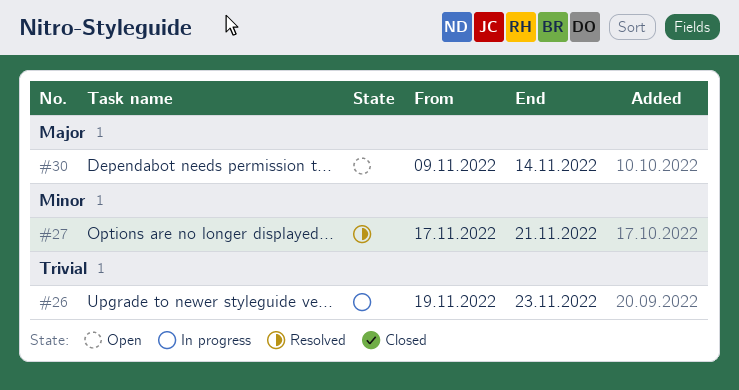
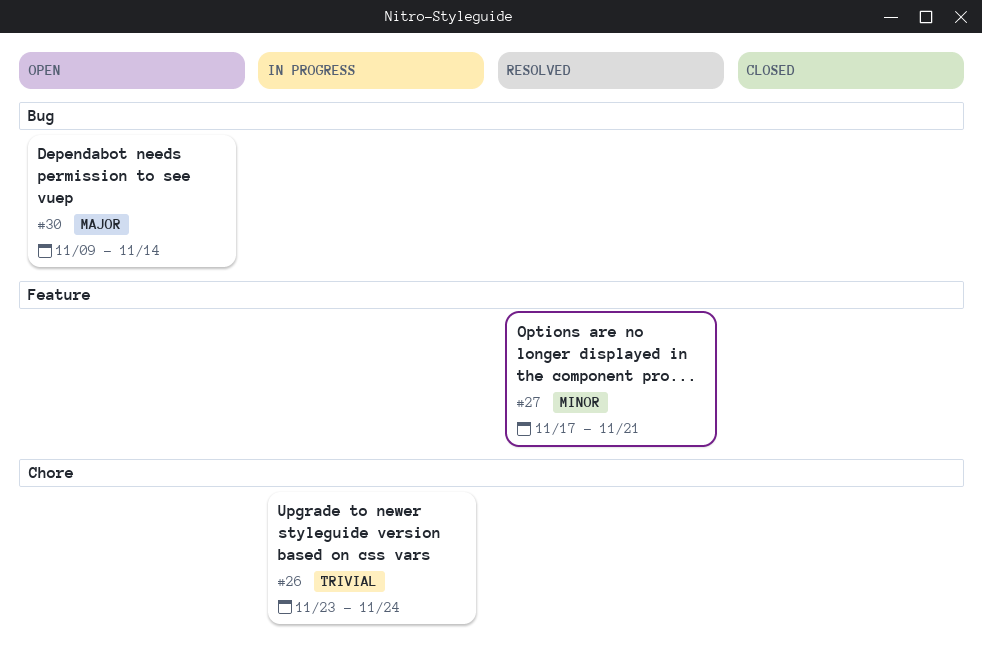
#26, start: Nov 19 -> Nov 23
#26, due: Nov 23 -> Nov 24

